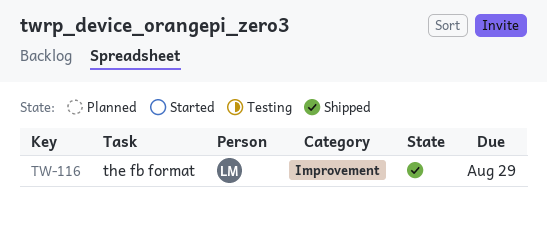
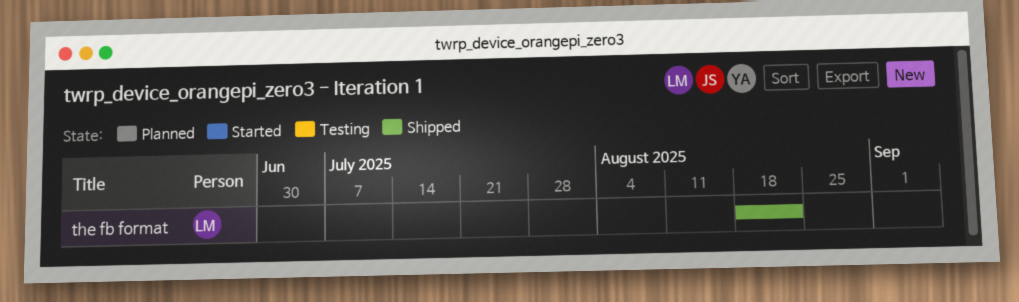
the fb format, due: Aug 29 -> Aug 22

